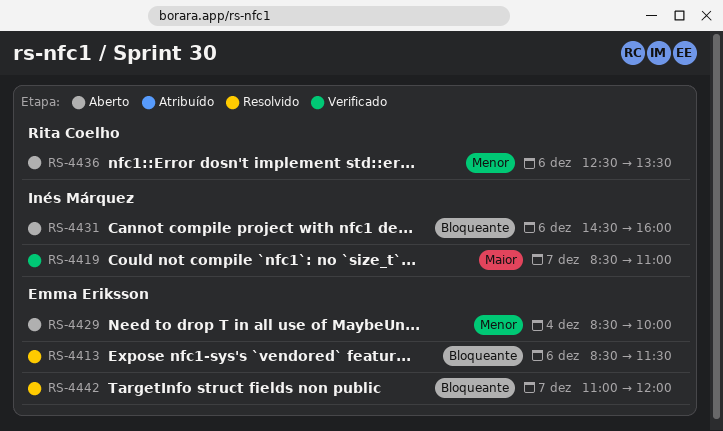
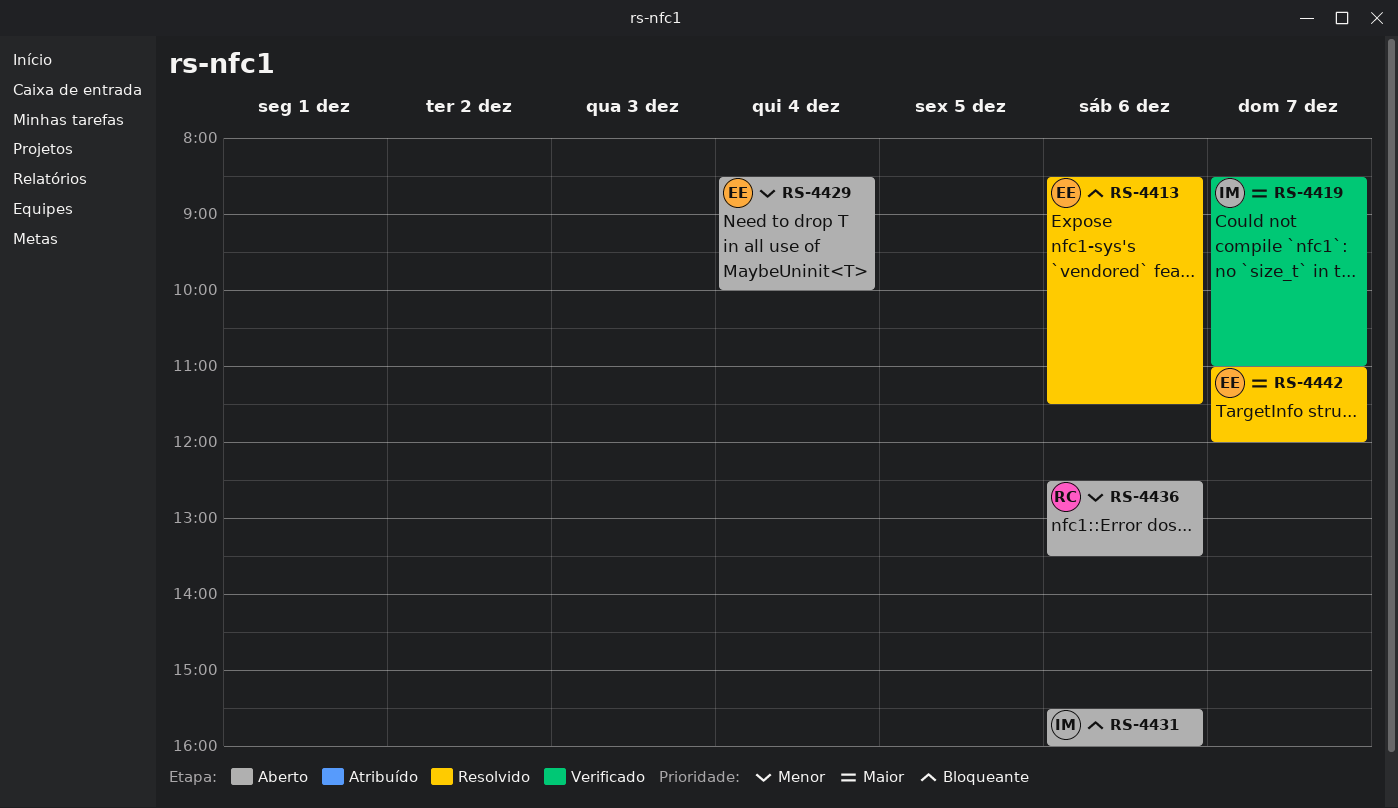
RS-4431, begins: 14:30 -> 15:30
RS-4442, priority: Bloqueante -> Maior

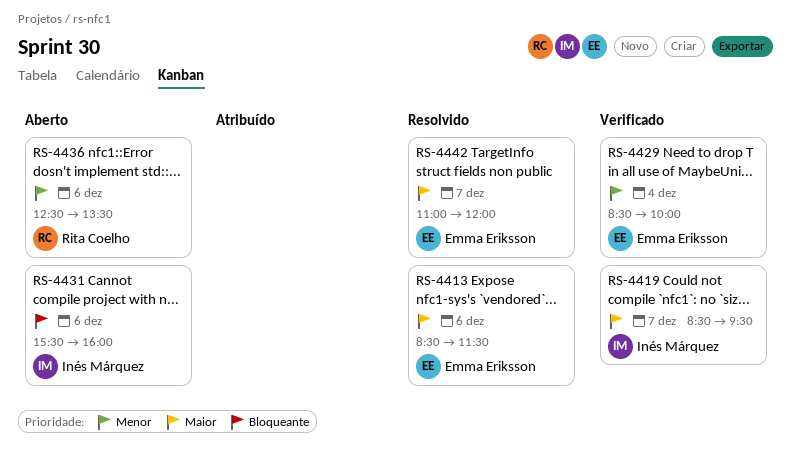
RS-4413, priority: Bloqueante -> Maior
RS-4419, ends: 11:00 -> 09:30
RS-4429, status: Aberto -> Verificado

